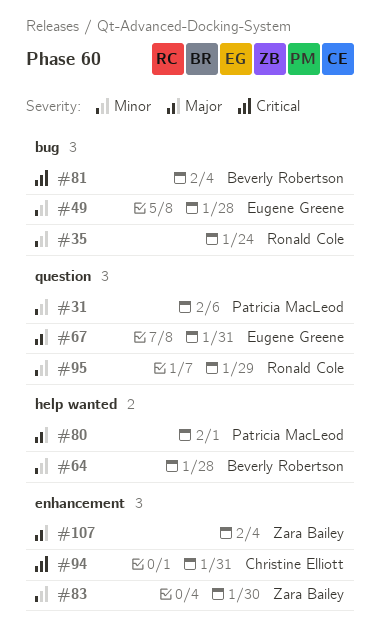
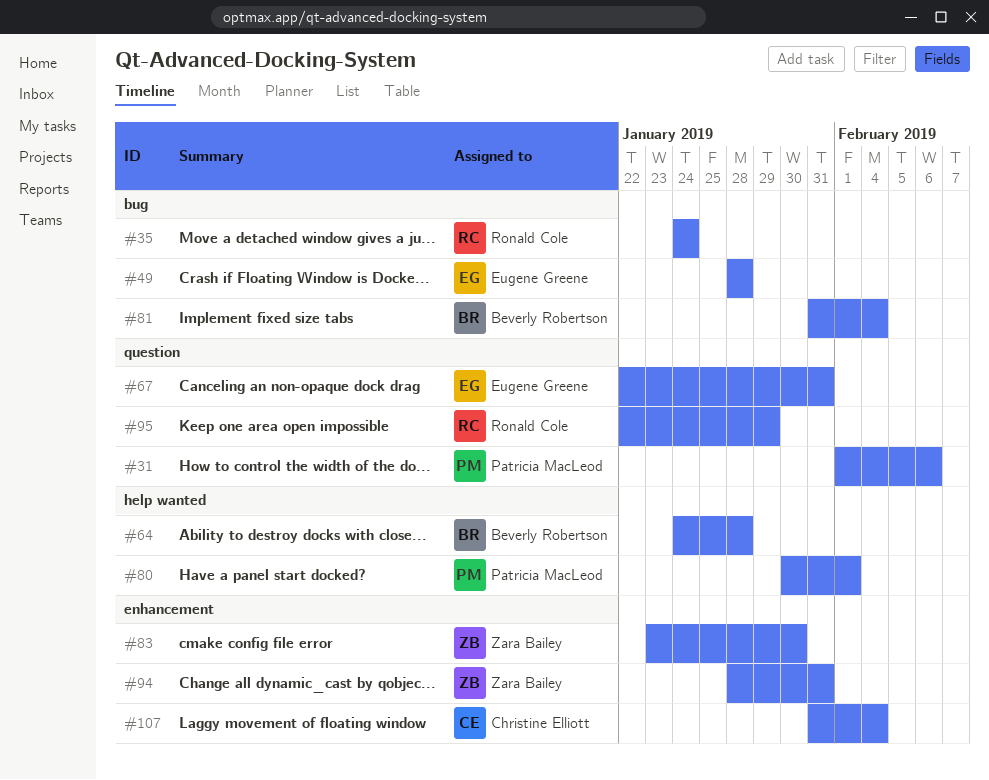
#94, owner: Christine Elliott -> Zara Bailey
#107, owner: Zara Bailey -> Christine Elliott

